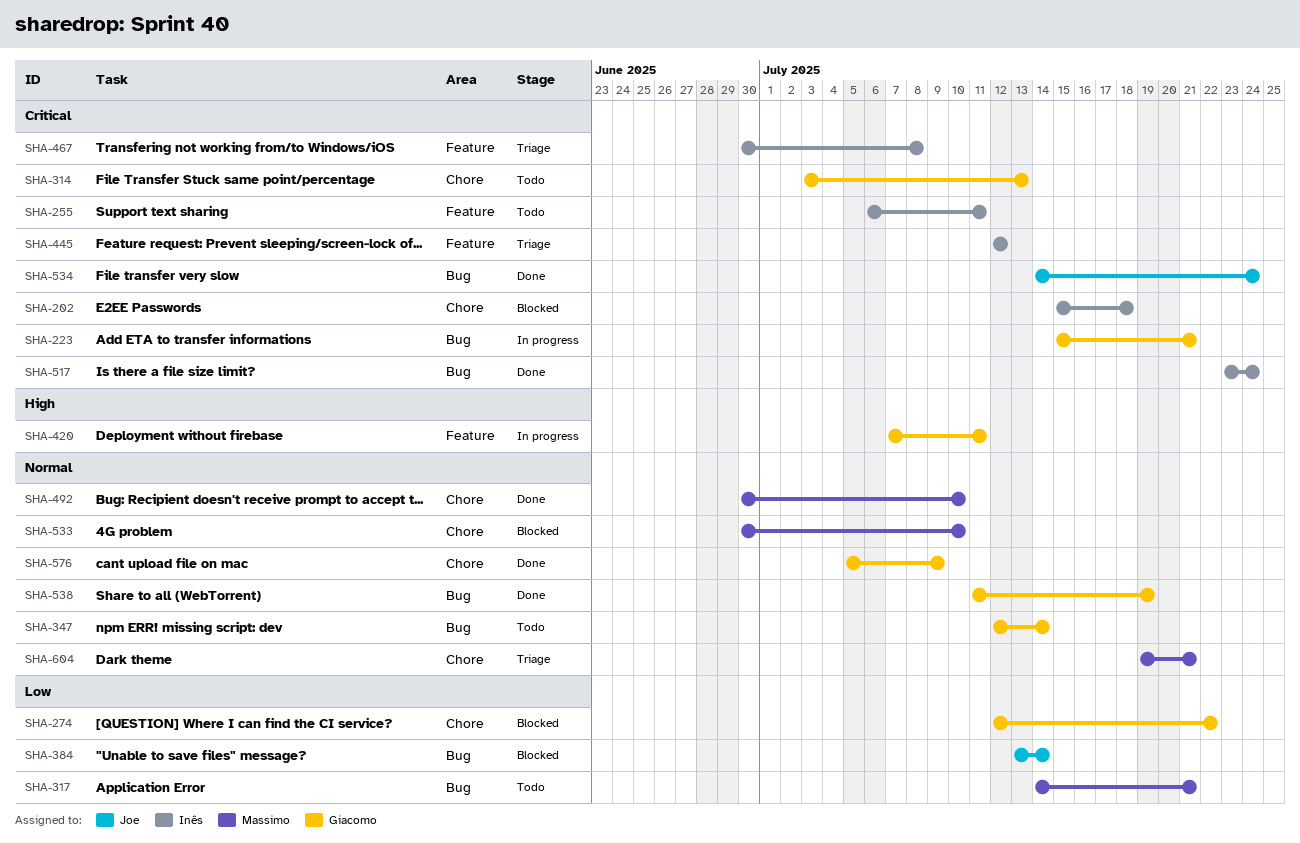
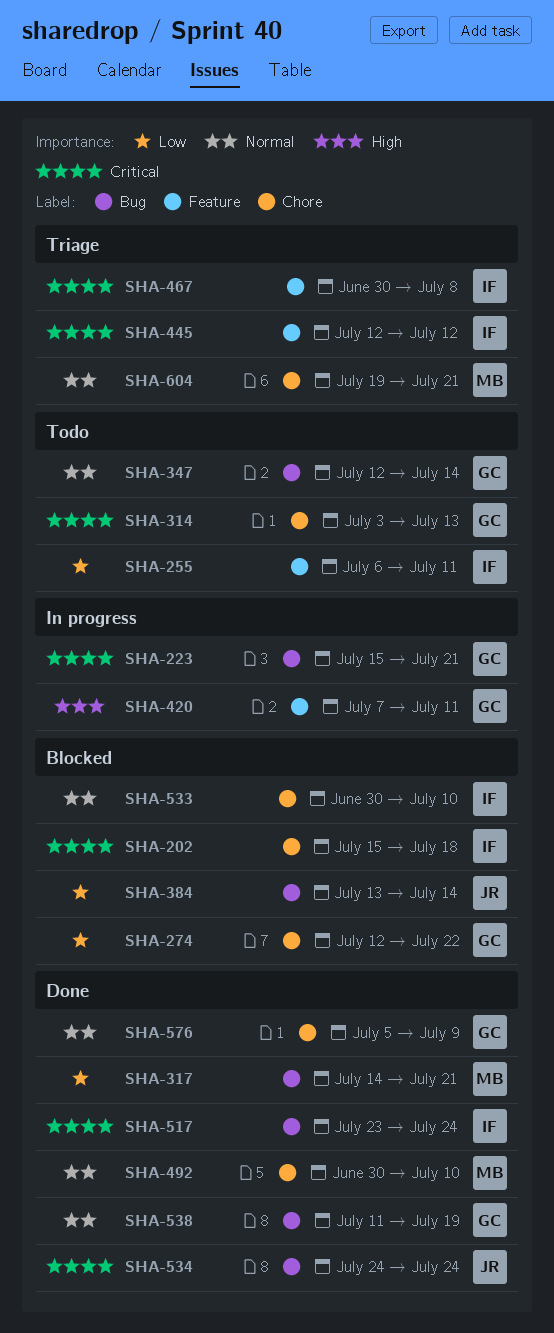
SHA-255, priority: Critical -> Low
SHA-317, status: Todo -> Done
SHA-533, owner: Massimo -> Inês
SHA-534, start: Jul 14 -> Jul 24

